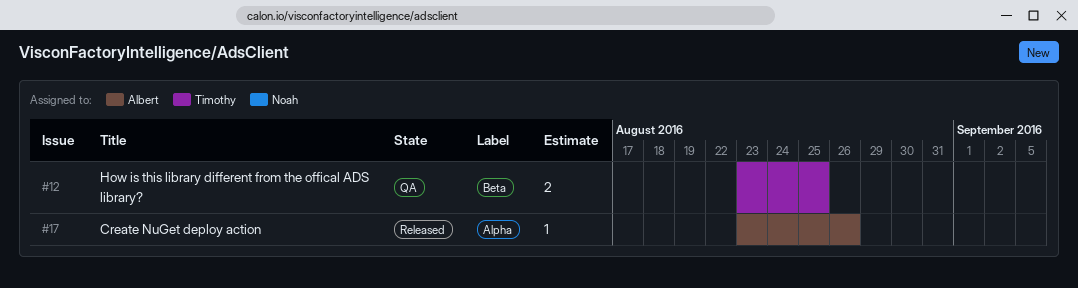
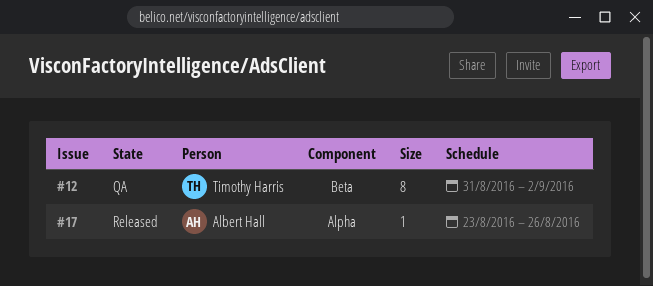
#12, estimate: 2 -> 8
#12, start: Aug 23 -> Aug 31
#12, due: Aug 25 -> Sep 2

